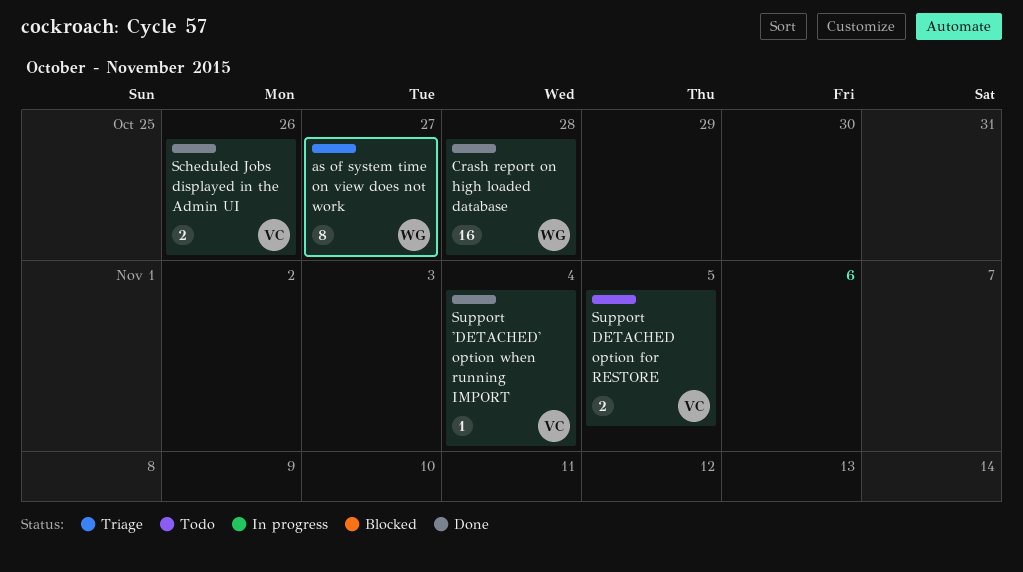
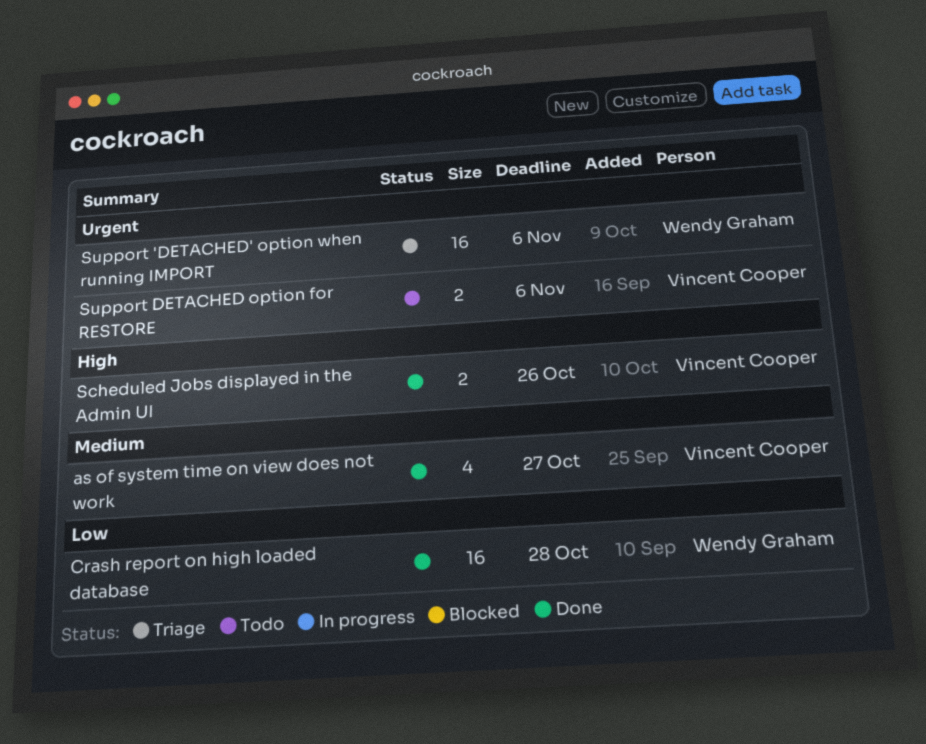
as of system time on view does not work, status: Triage -> Done
as of system time on view does not work, owner: Wendy Graham -> Vincent Cooper
as of system time on view does not work, estimate: 8 -> 4
Support 'DETACHED' option when running IMPORT, status: Done -> Triage
Support 'DETACHED' option when running IMPORT, owner: Vincent Cooper -> Wendy Graham
Support 'DETACHED' option when running IMPORT, estimate: 1 -> 16
Support 'DETACHED' option when running IMPORT, due: Nov 4 -> Nov 6
Support DETACHED option for RESTORE, due: Nov 5 -> Nov 6

